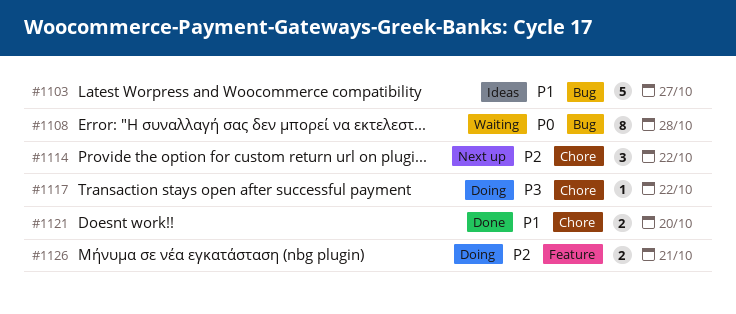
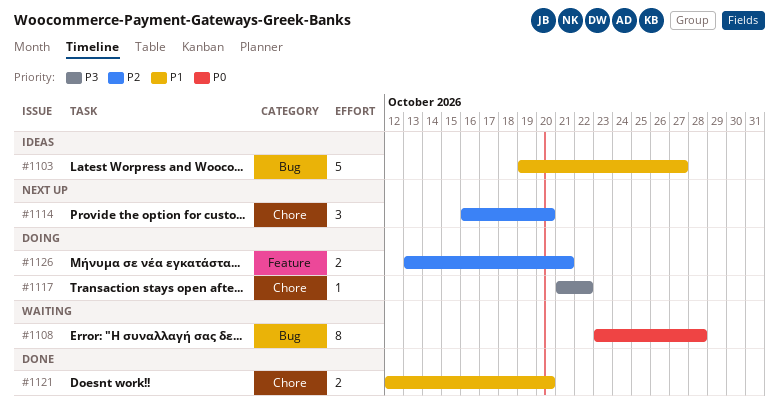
#1114, due: Oct 22 -> Oct 20

